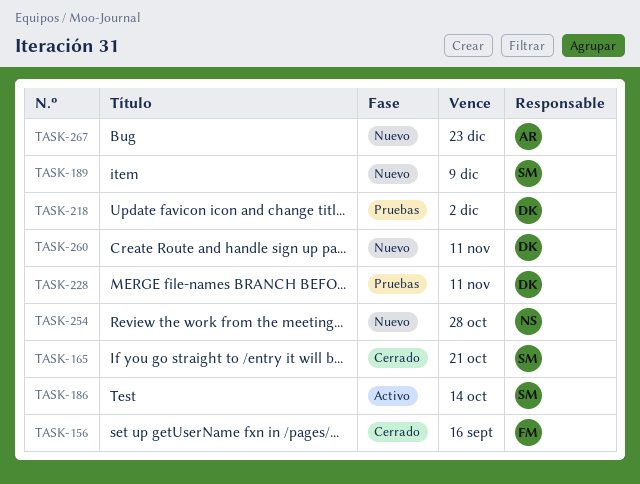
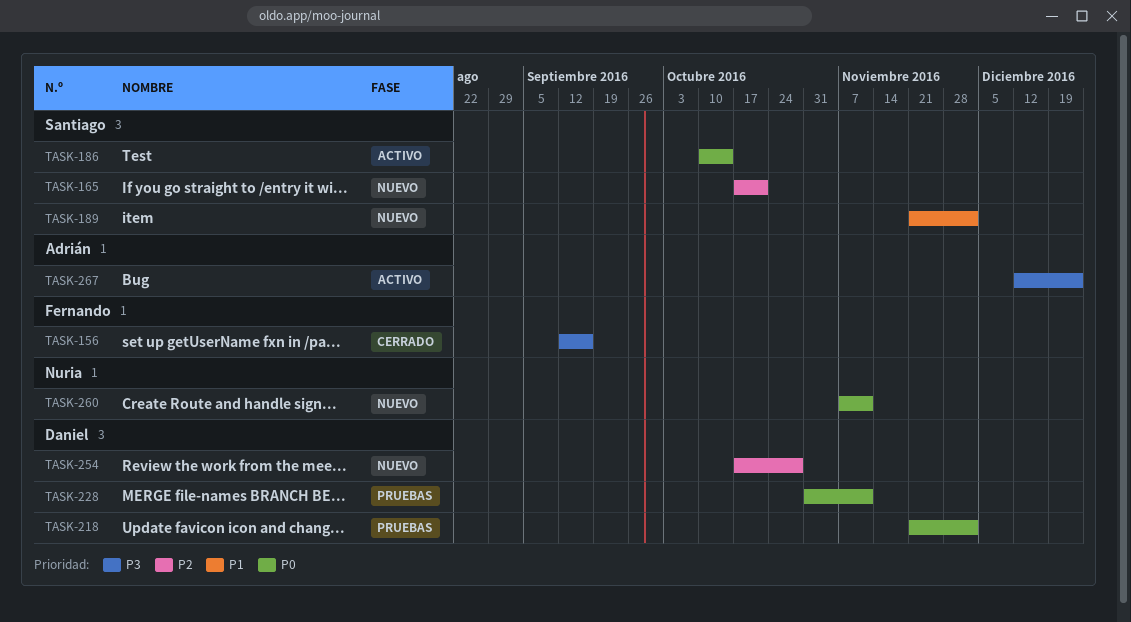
TASK-165, status: Cerrado -> Nuevo
TASK-189, due: Dec 9 -> Dec 2
TASK-254, owner: Nuria -> Daniel
TASK-260, owner: Daniel -> Nuria
TASK-267, status: Nuevo -> Activo

